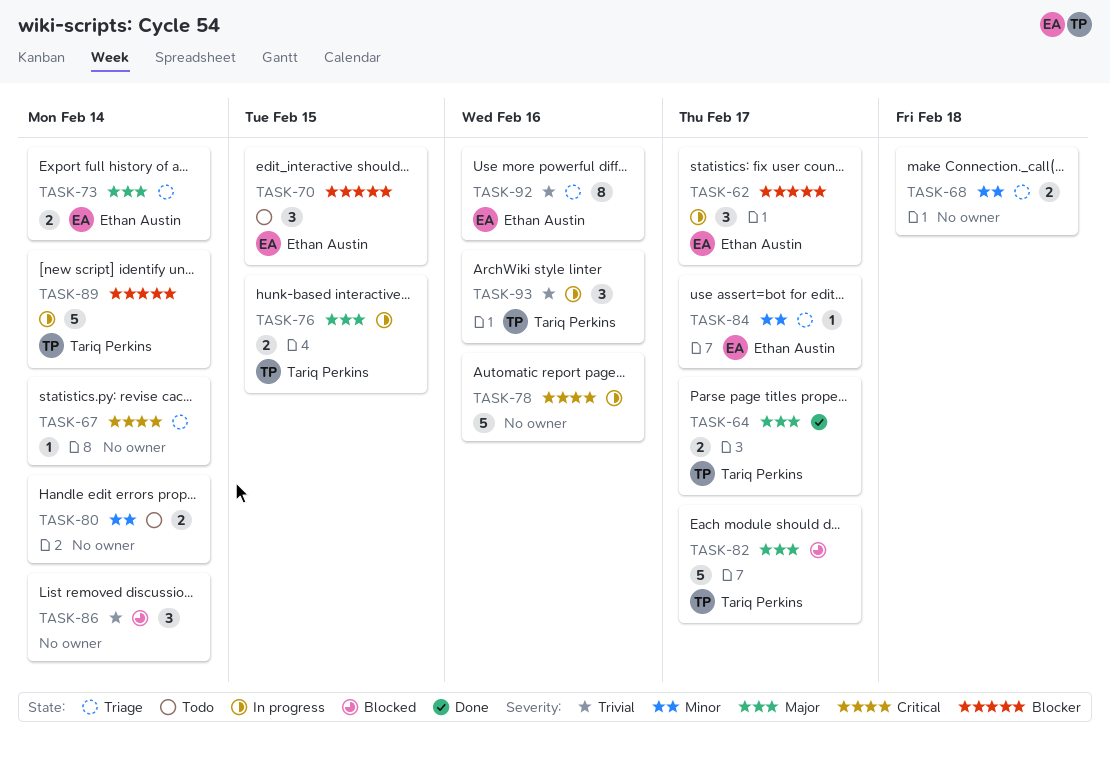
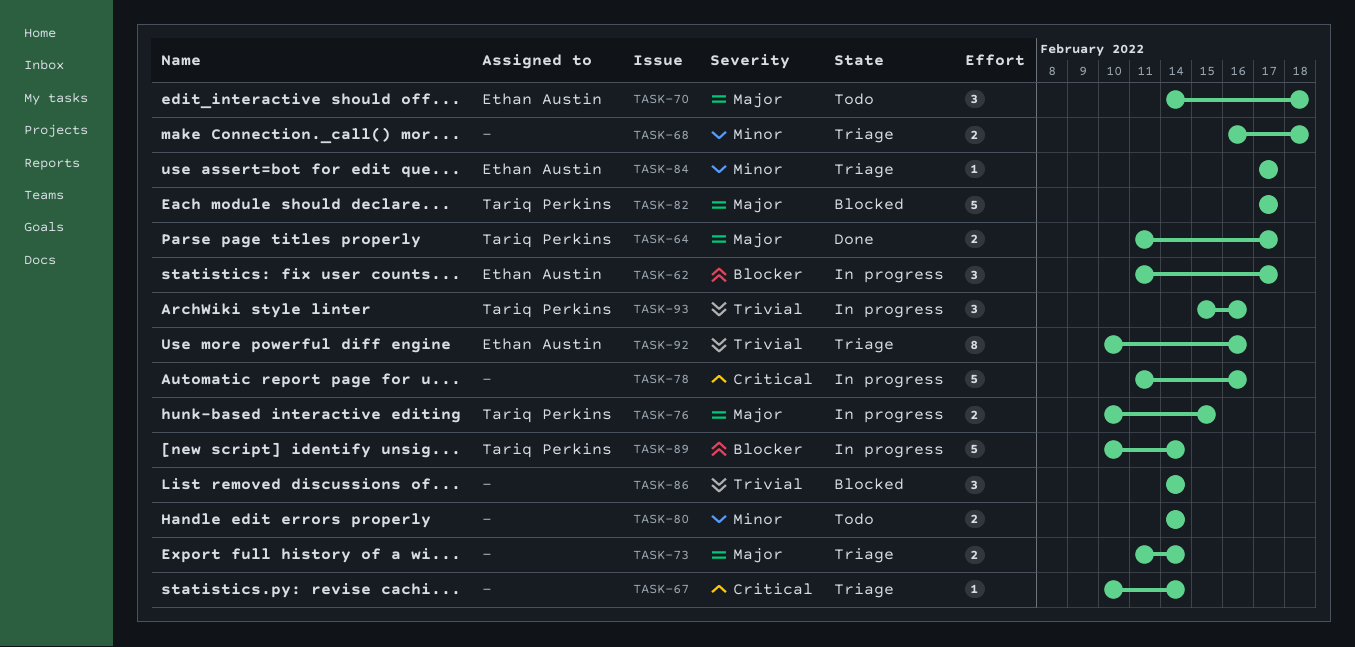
TASK-70, priority: Blocker -> Major
TASK-70, due: Feb 15 -> Feb 18
TASK-73, owner: Ethan Austin -> none

